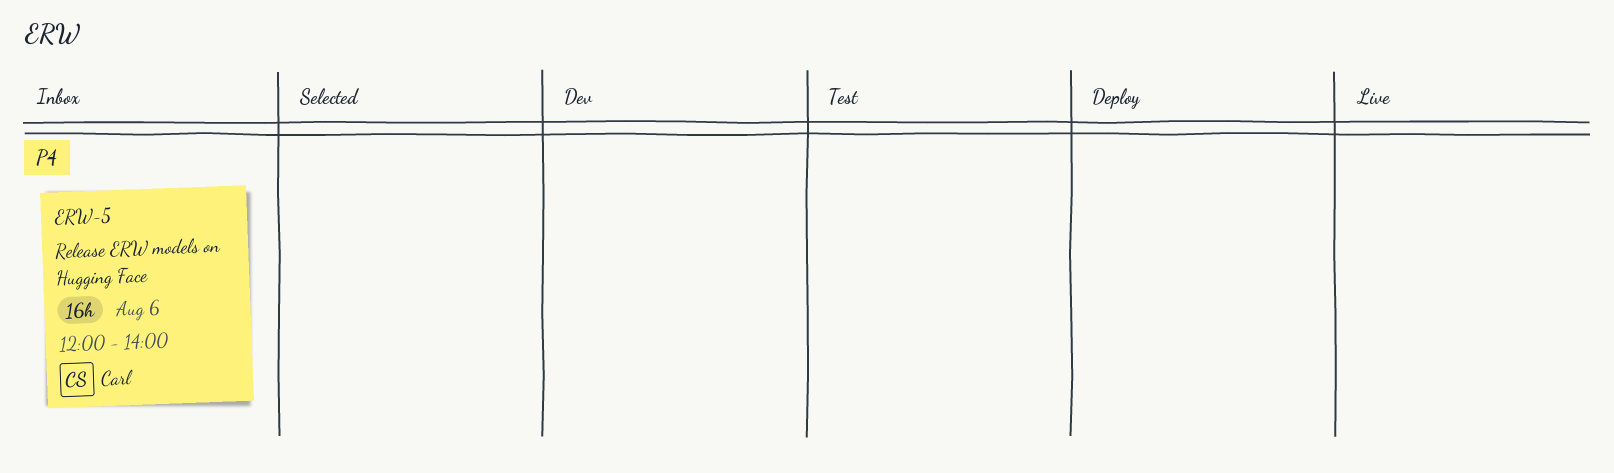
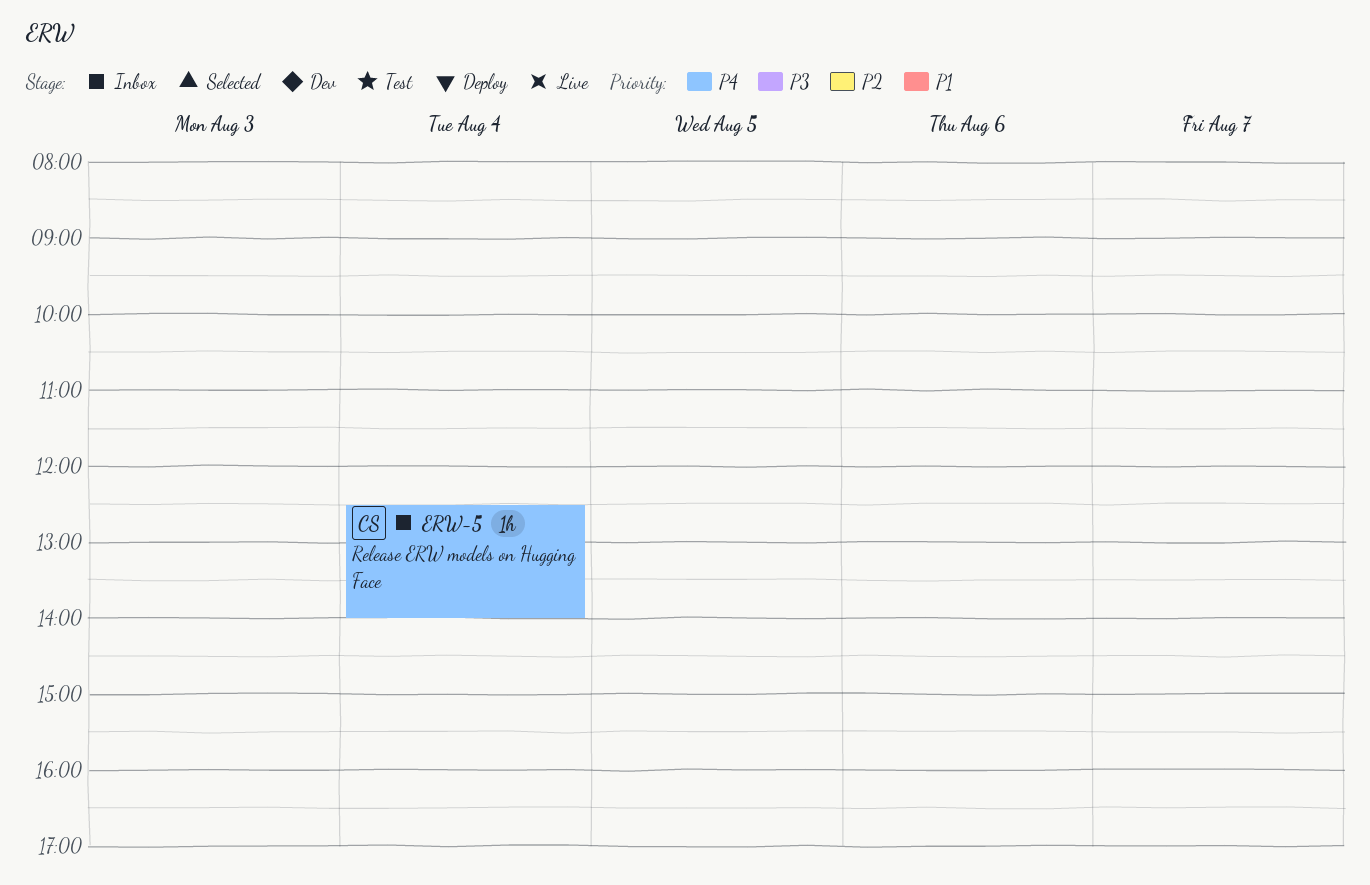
ERW-5, estimate: 16h -> 1h
ERW-5, day: Aug 6 -> Aug 4
ERW-5, begins: 12:00 -> 12:30

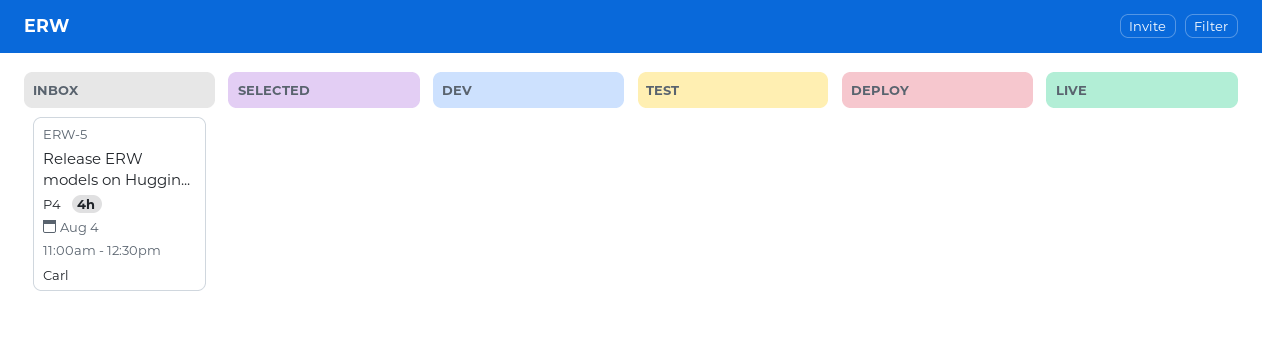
ERW-5, estimate: 1h -> 4h
ERW-5, begins: 12:30 -> 11:00
ERW-5, ends: 14:00 -> 12:30

